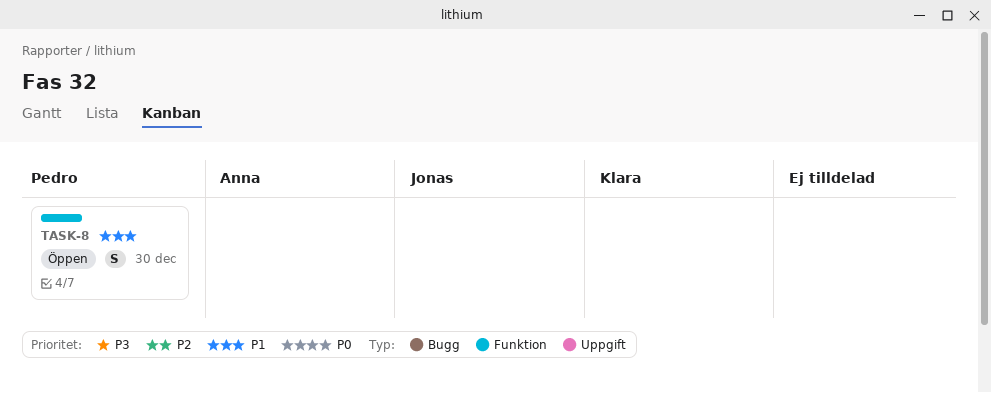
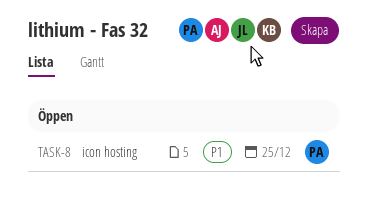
TASK-8, due: Dec 30 -> Dec 25

